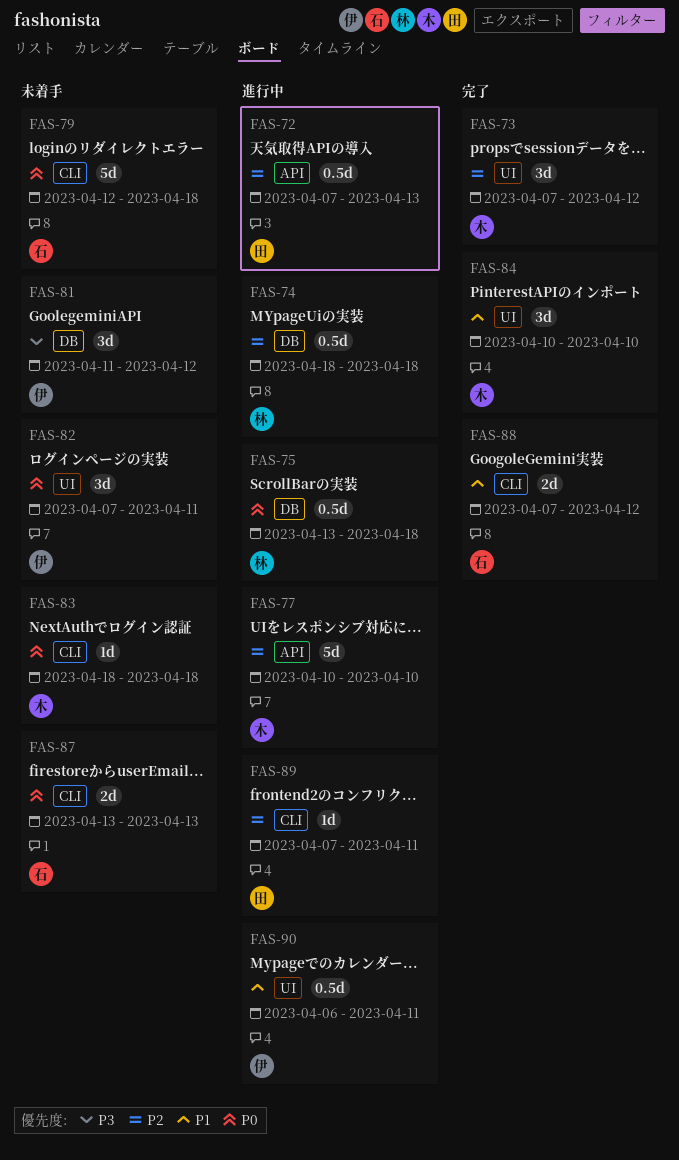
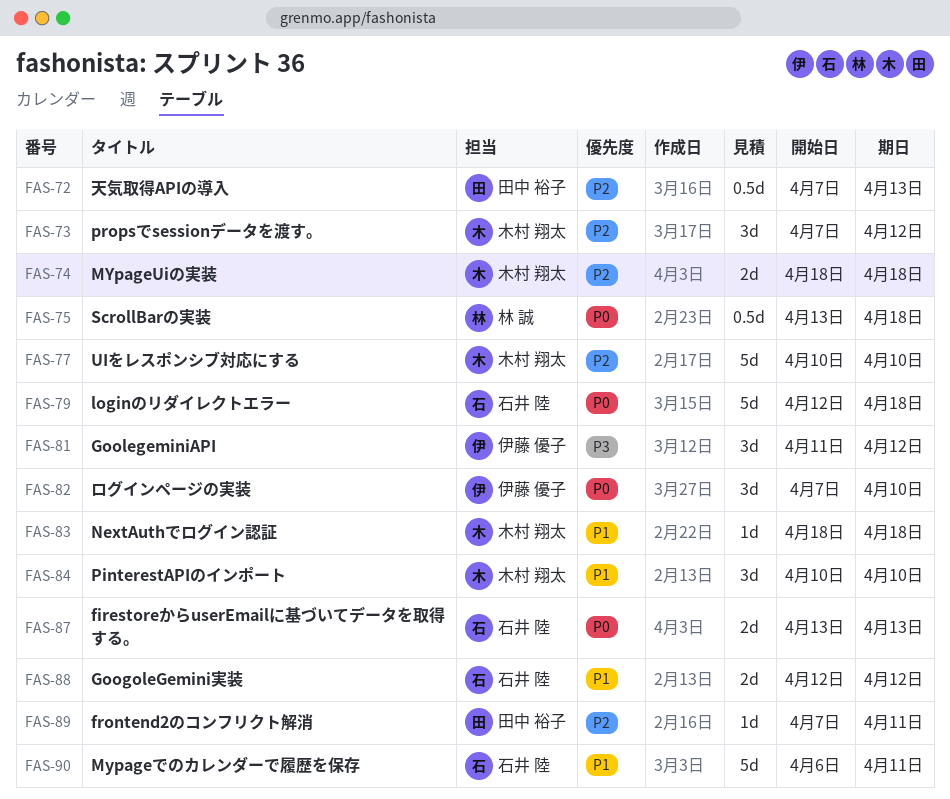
FAS-74, owner: 林 誠 -> 木村 翔太
FAS-74, estimate: 0.5d -> 2d
FAS-82, due: Apr 11 -> Apr 10
FAS-83, priority: P0 -> P1
FAS-88, start: Apr 7 -> Apr 12
FAS-90, owner: 伊藤 優子 -> 石井 陸
FAS-90, estimate: 0.5d -> 5d

